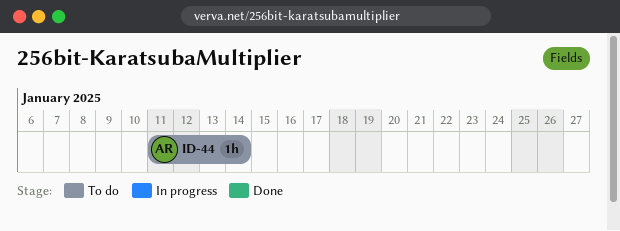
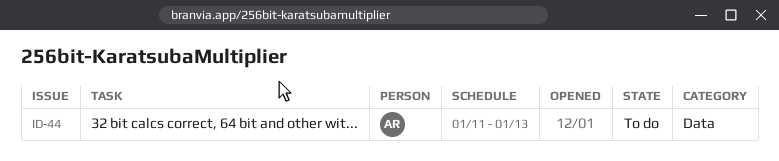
ID-44, due: Jan 14 -> Jan 13

